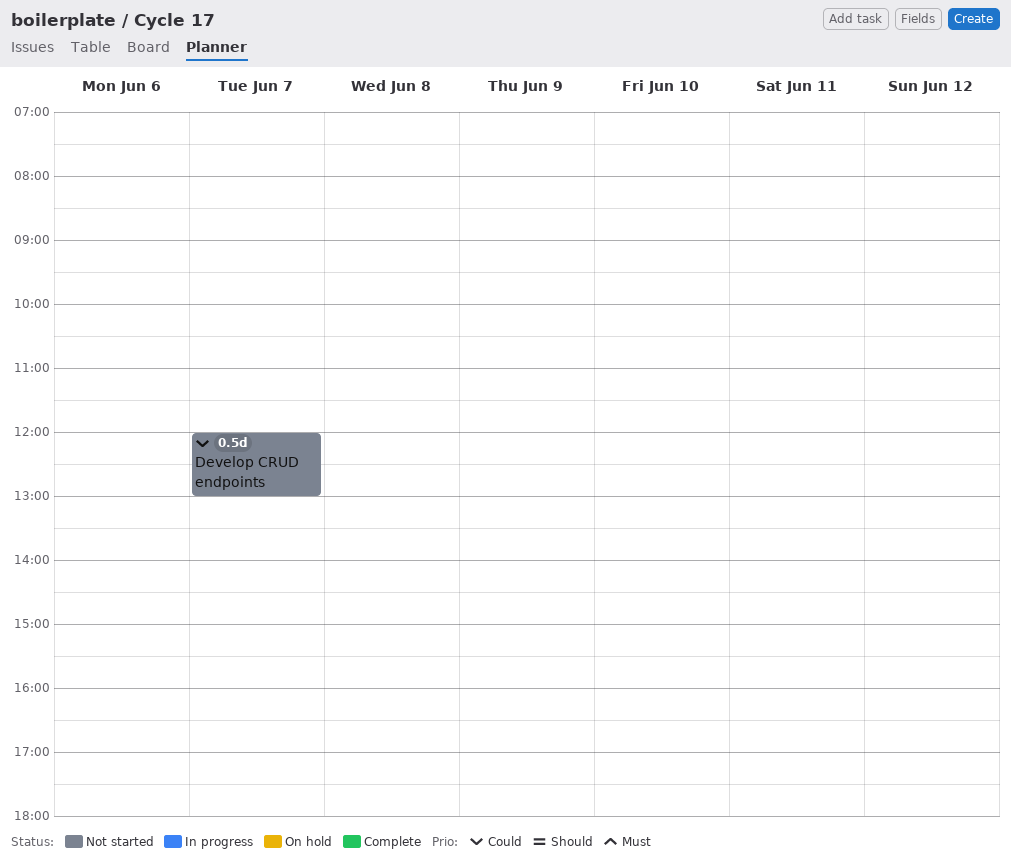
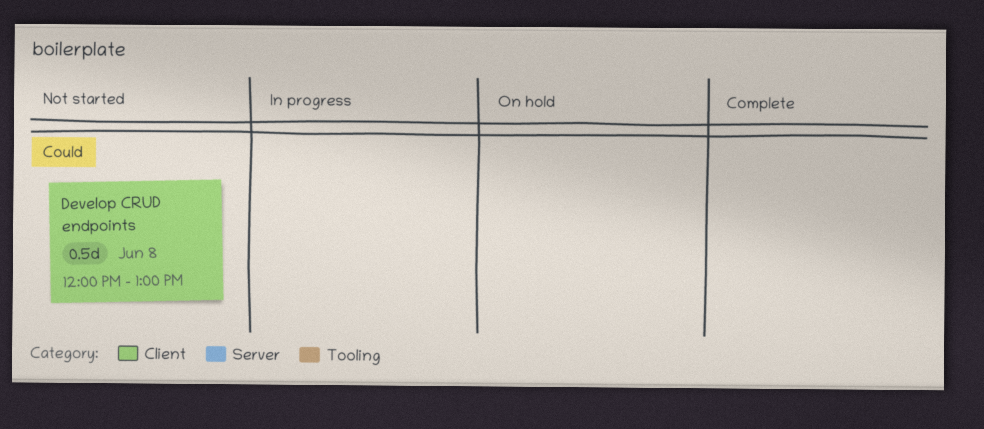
Develop CRUD endpoints, day: Jun 7 -> Jun 8

